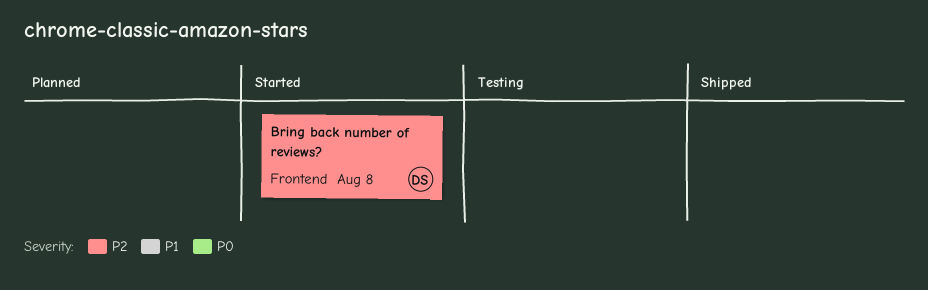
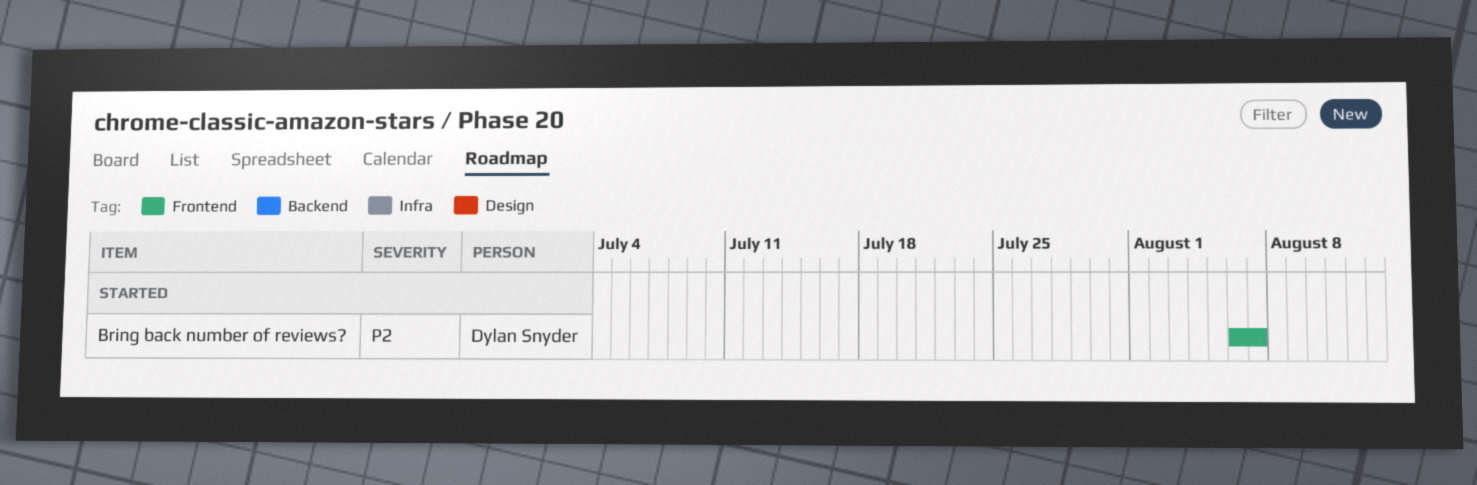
Bring back number of reviews?, due: Aug 8 -> Aug 7

